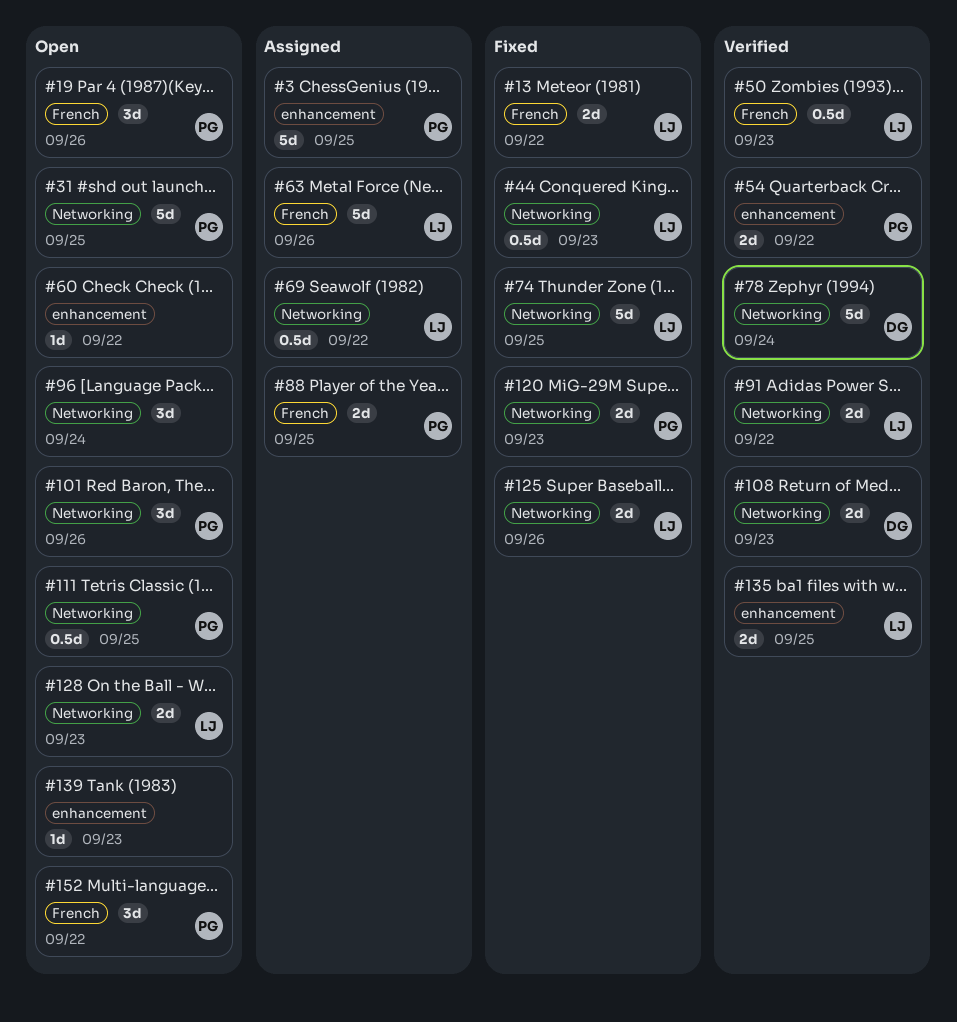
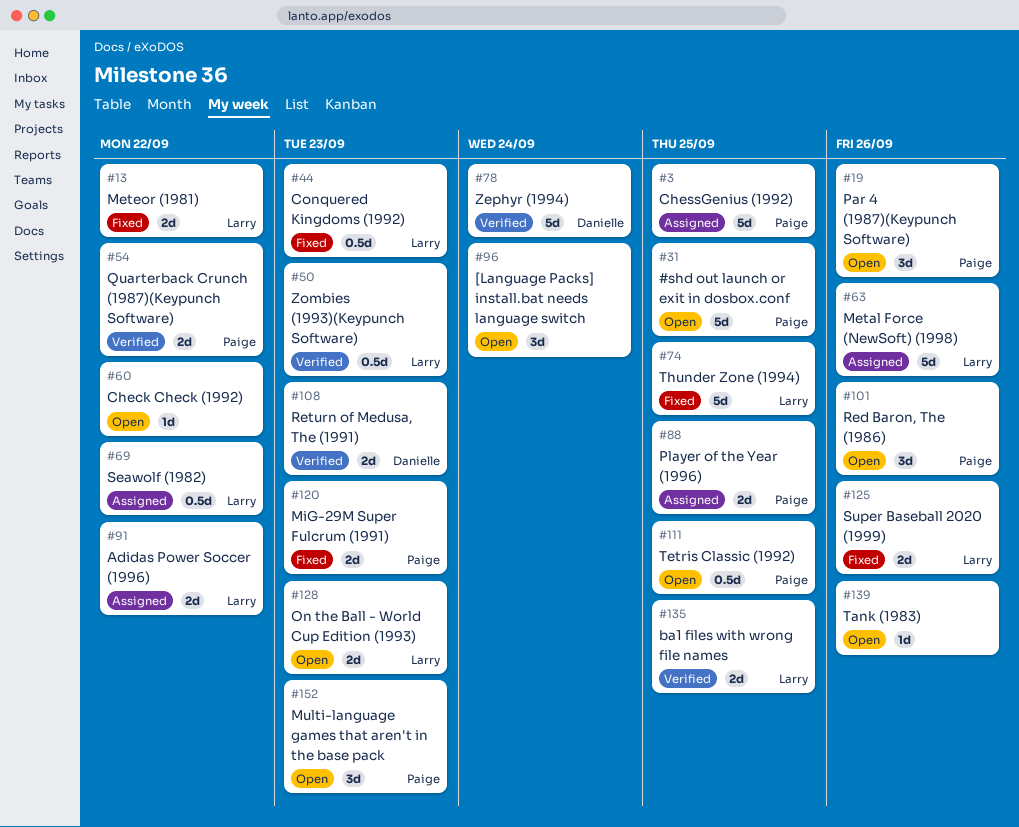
#91, status: Verified -> Assigned
#139, due: Sep 23 -> Sep 26
#152, due: Sep 22 -> Sep 23

